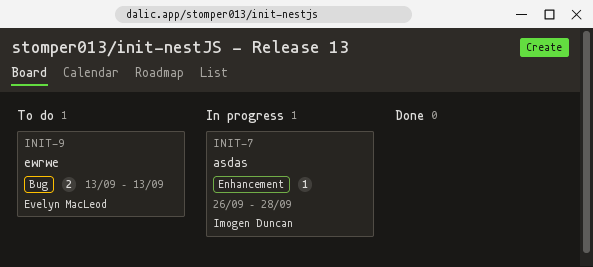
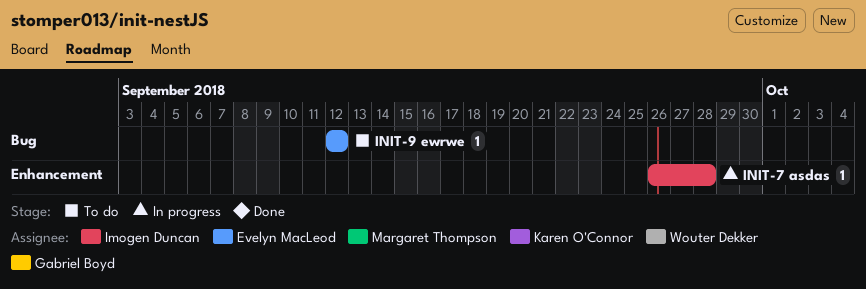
INIT-9, estimate: 2 -> 1
INIT-9, start: Sep 13 -> Sep 12
INIT-9, due: Sep 13 -> Sep 12

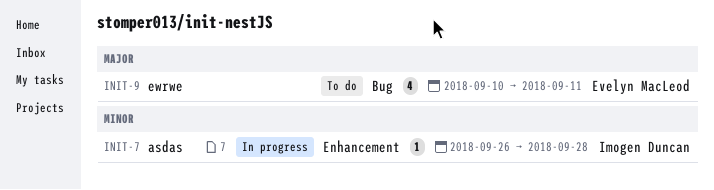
INIT-9, estimate: 1 -> 4
INIT-9, start: Sep 12 -> Sep 10
INIT-9, due: Sep 12 -> Sep 11

